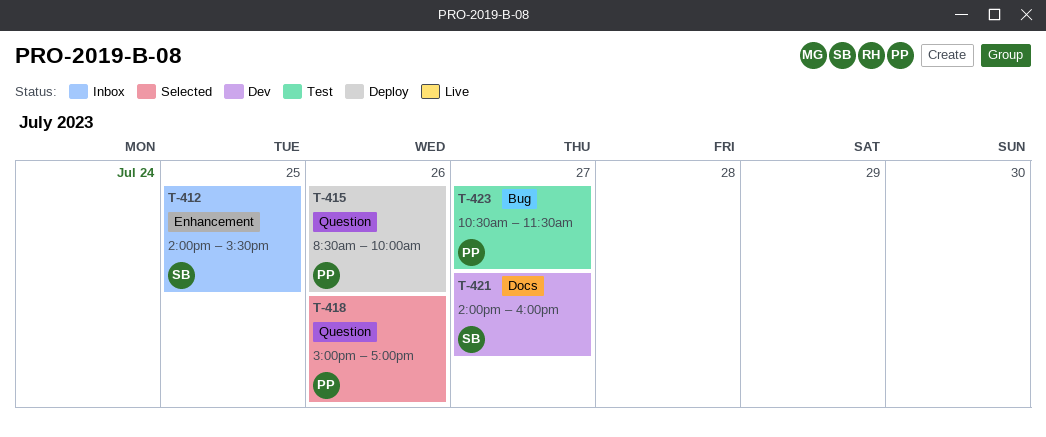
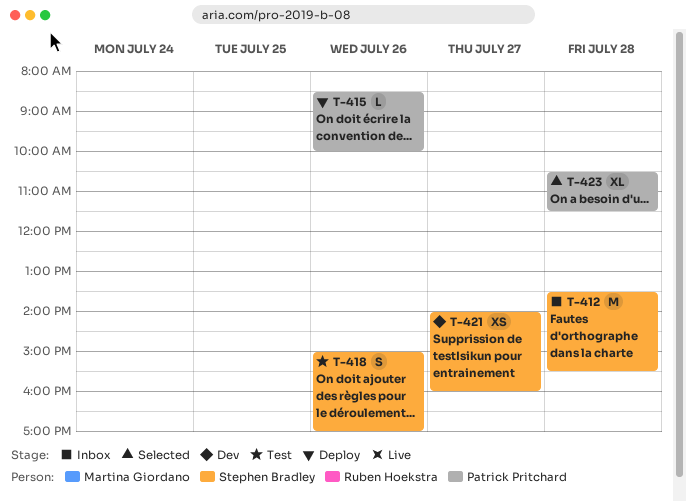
T-412, day: Jul 25 -> Jul 28
T-412, begins: 14:00 -> 13:30
T-418, status: Selected -> Test
T-418, owner: Patrick Pritchard -> Stephen Bradley
T-423, status: Test -> Selected
T-423, day: Jul 27 -> Jul 28

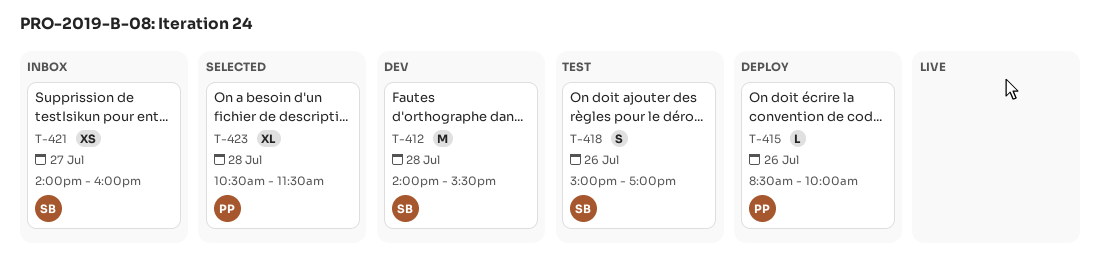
T-412, status: Inbox -> Dev
T-412, begins: 13:30 -> 14:00
T-421, status: Dev -> Inbox

